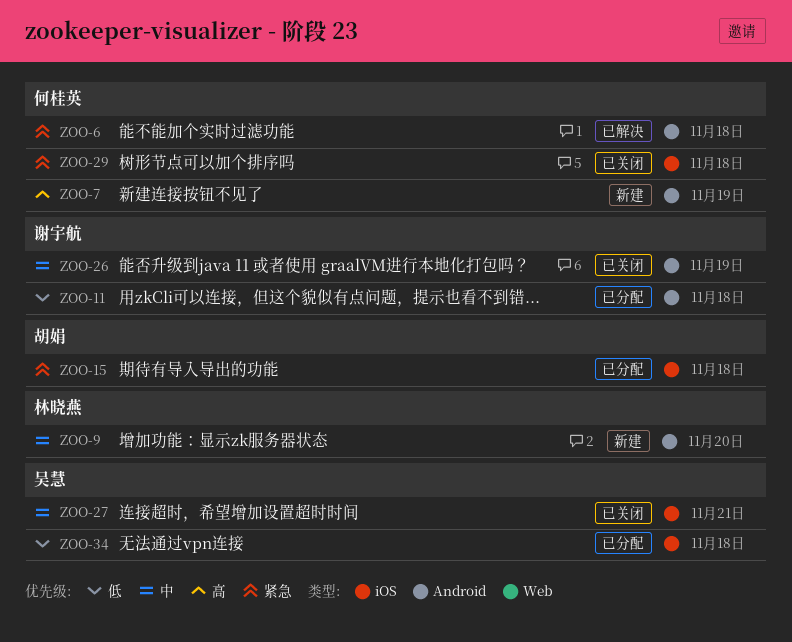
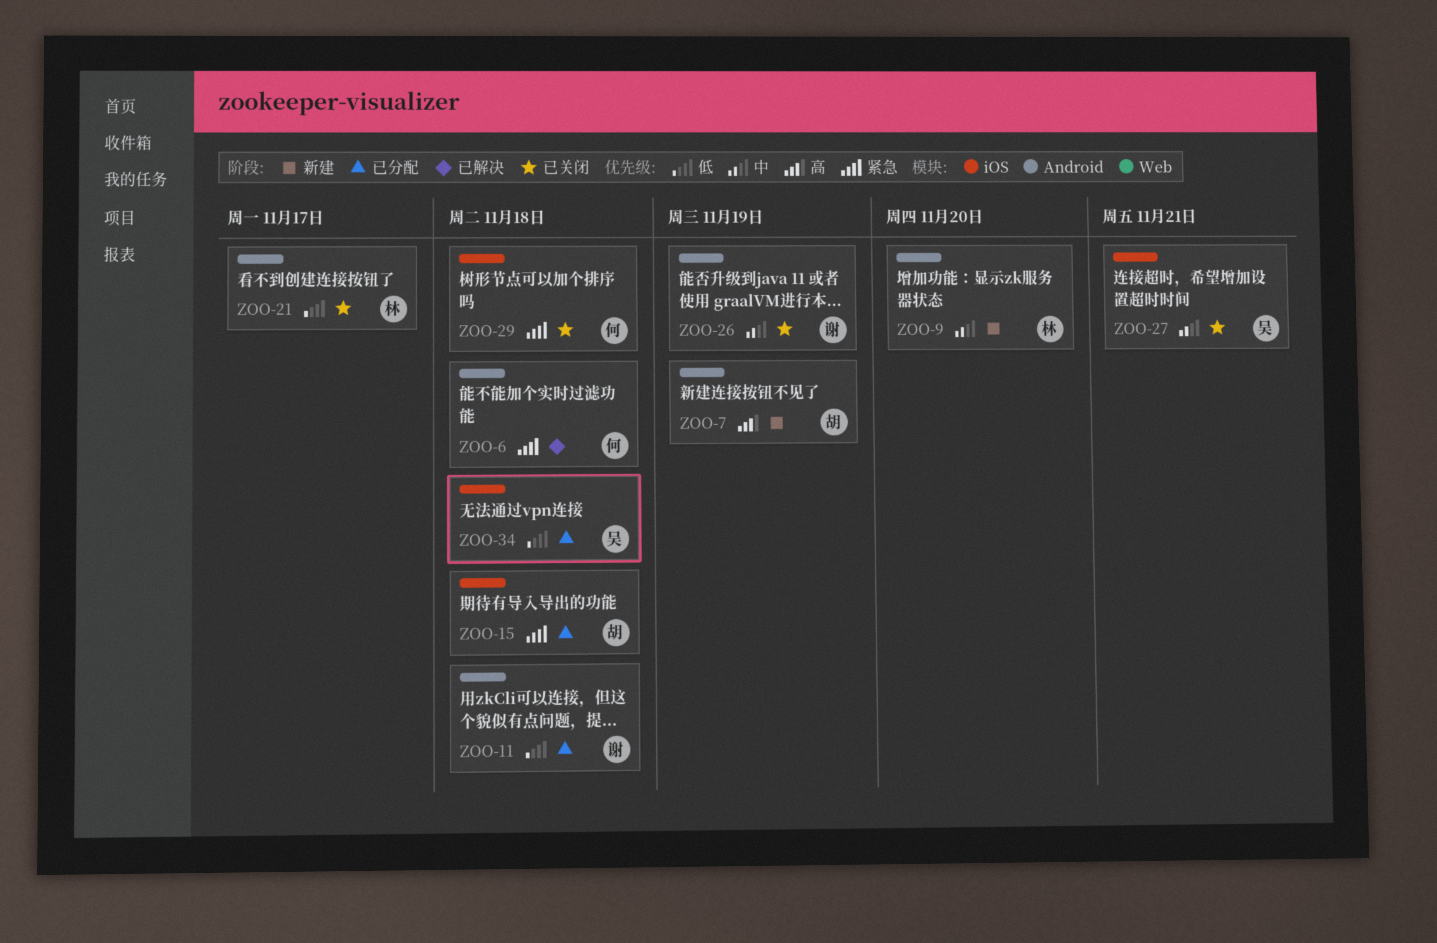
ZOO-7, owner: 何桂英 -> 胡娟
ZOO-21: none -> present

